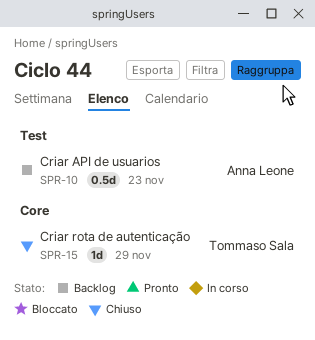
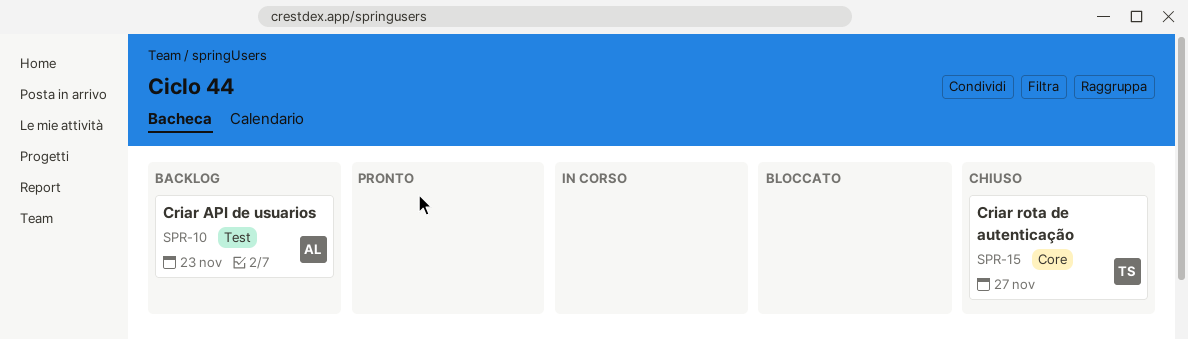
SPR-15, due: Nov 29 -> Nov 27

